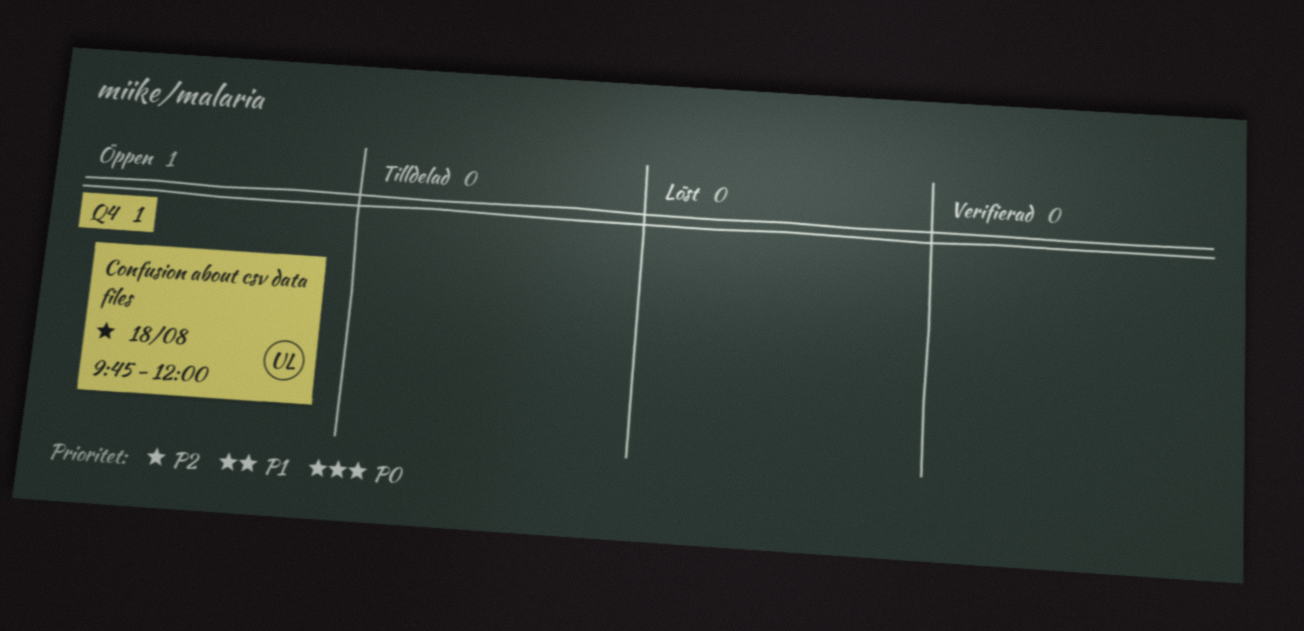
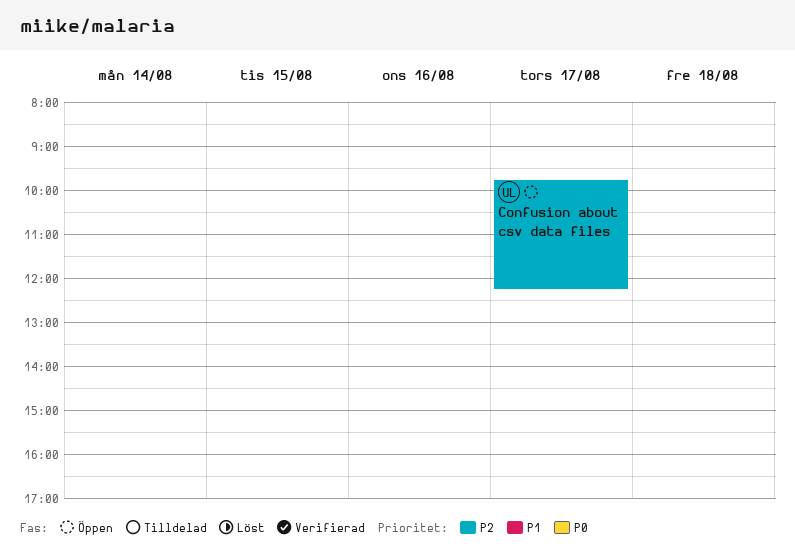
Confusion about csv data files, day: Aug 18 -> Aug 17
Confusion about csv data files, ends: 12:00 -> 12:15

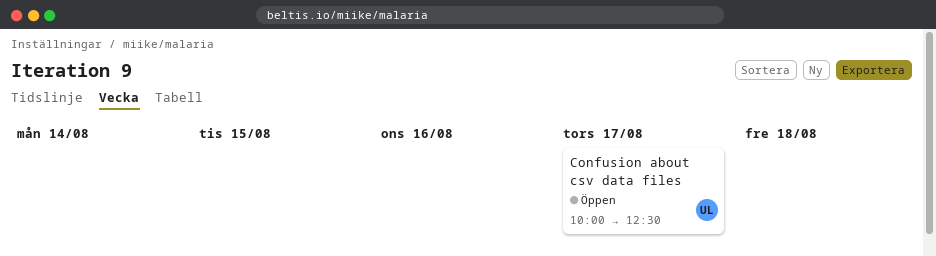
Confusion about csv data files, begins: 09:45 -> 10:00
Confusion about csv data files, ends: 12:15 -> 12:30

